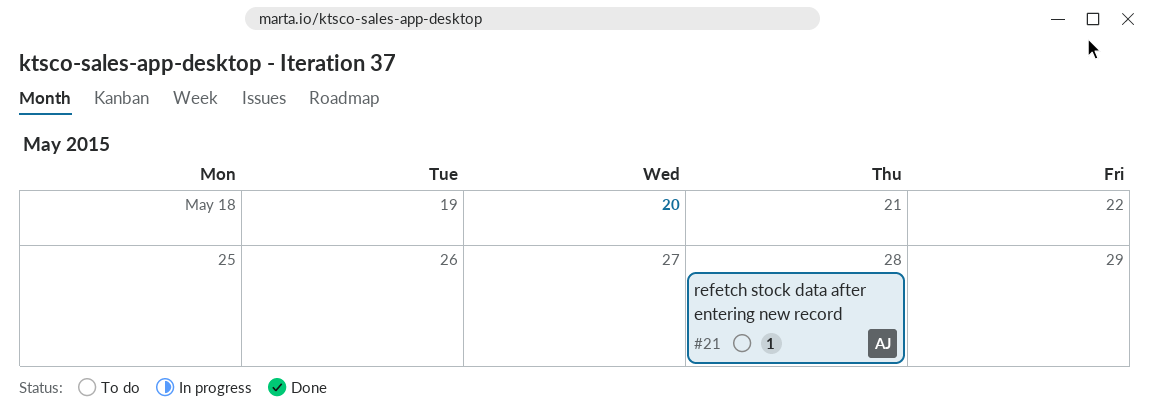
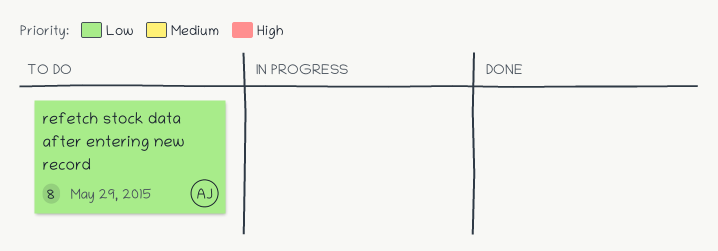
refetch stock data after entering new record, estimate: 1 -> 8
refetch stock data after entering new record, due: May 28 -> May 29

